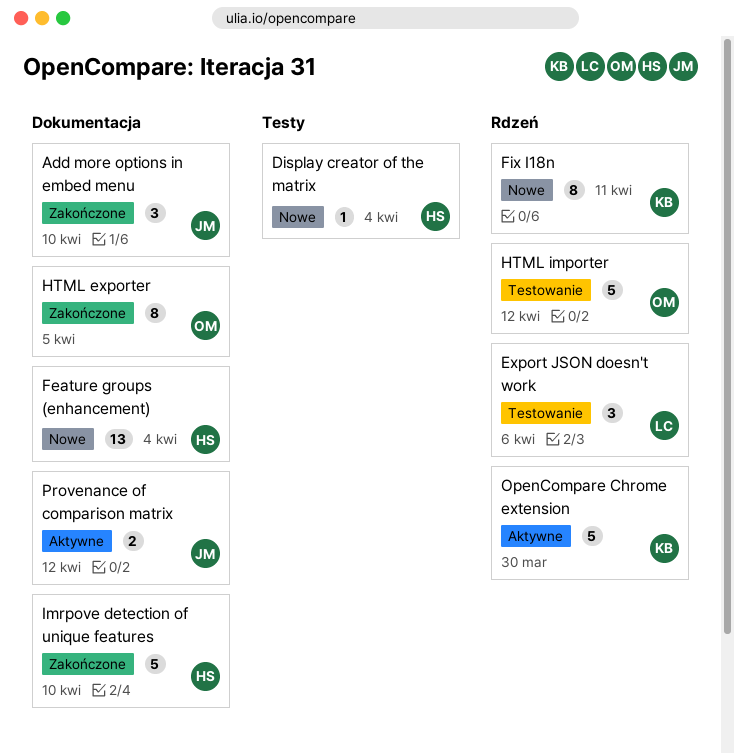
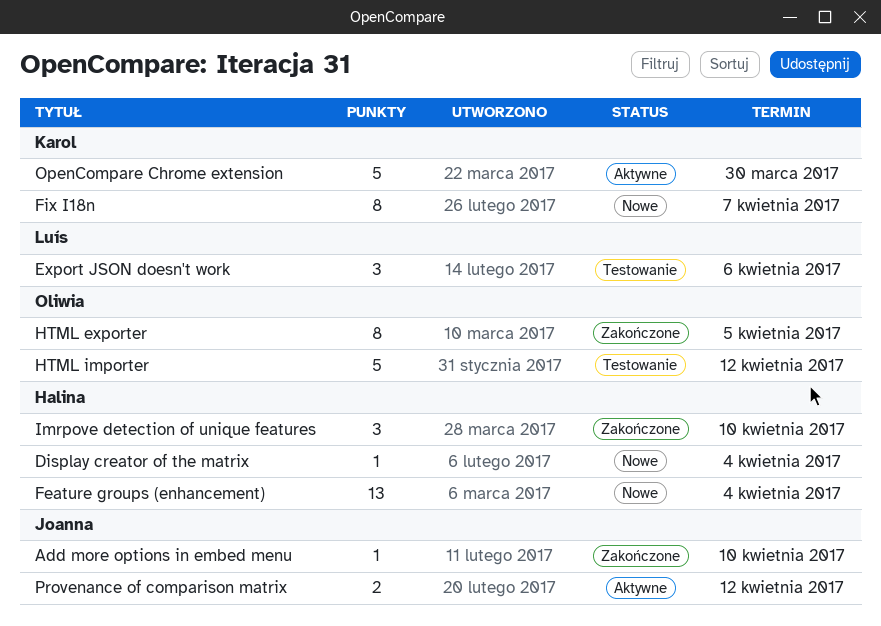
Add more options in embed menu, estimate: 3 -> 1
Fix I18n, due: Apr 11 -> Apr 7
Imrpove detection of unique features, estimate: 5 -> 3

